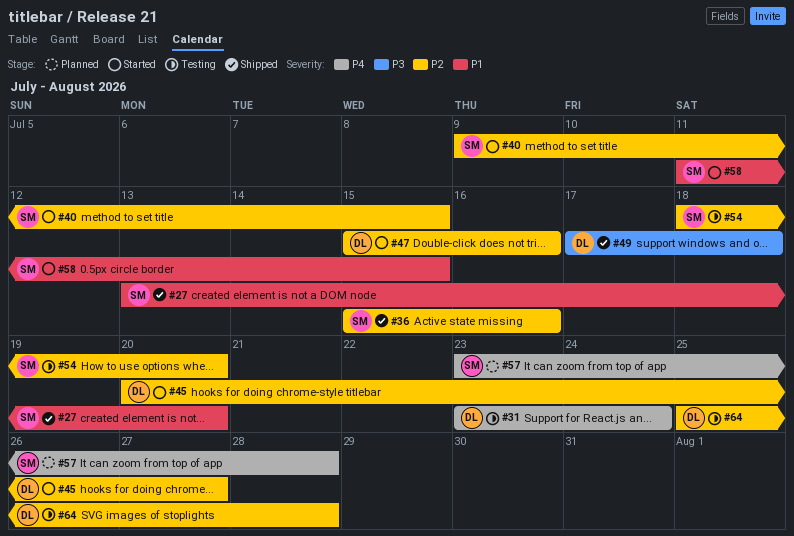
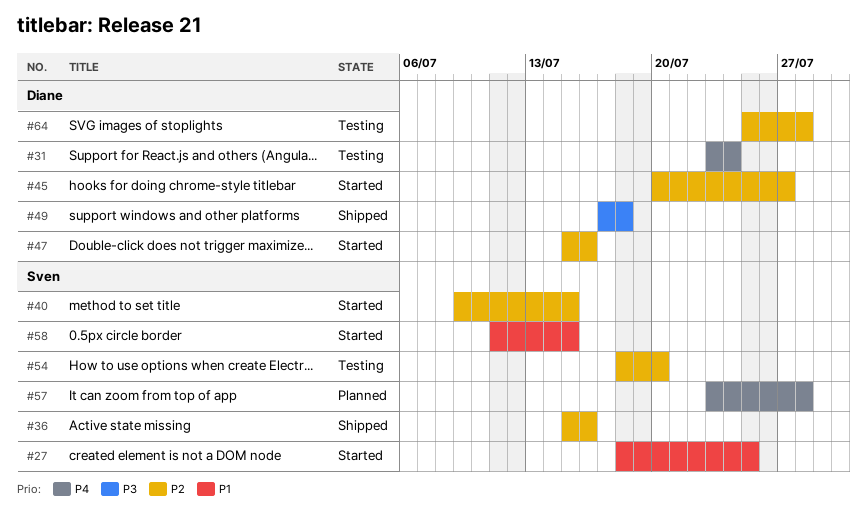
#27, status: Shipped -> Started
#27, start: Jul 13 -> Jul 18
#27, due: Jul 20 -> Jul 25

